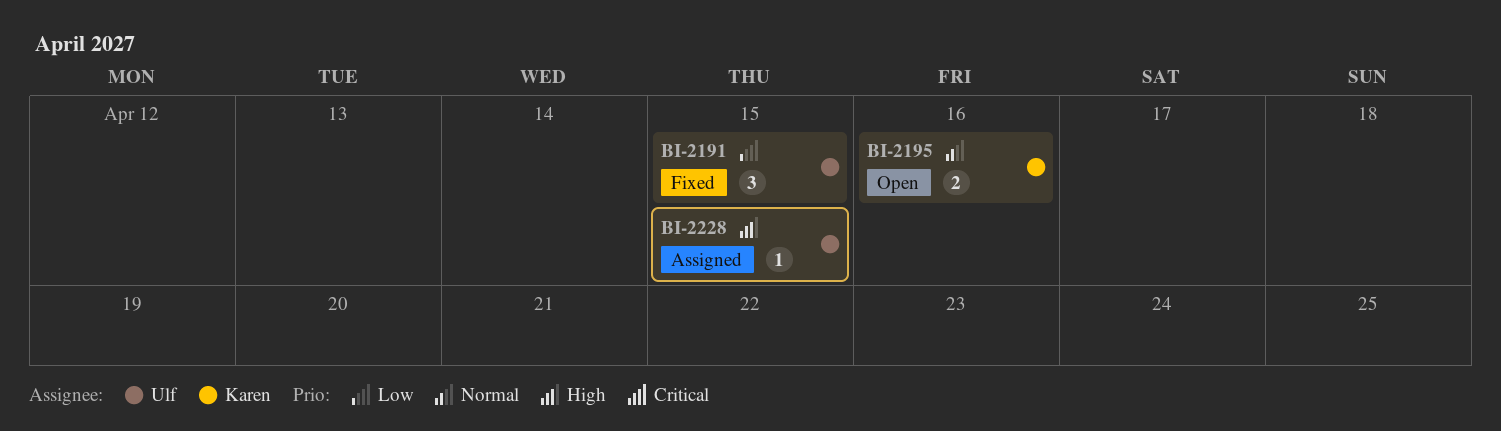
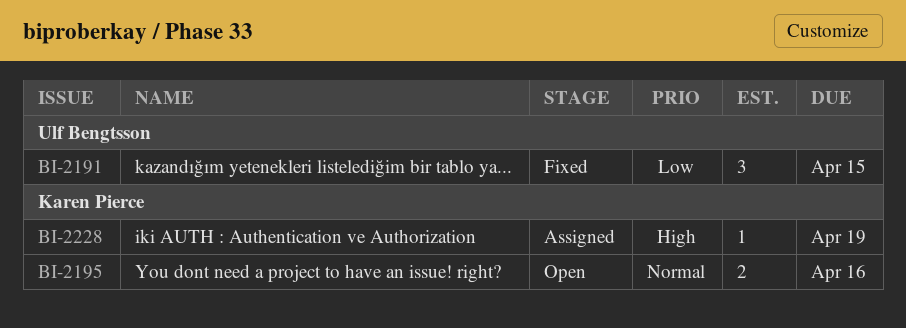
BI-2228, owner: Ulf Bengtsson -> Karen Pierce
BI-2228, due: Apr 15 -> Apr 19

